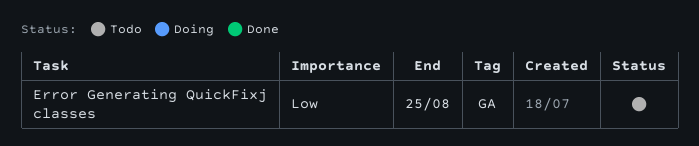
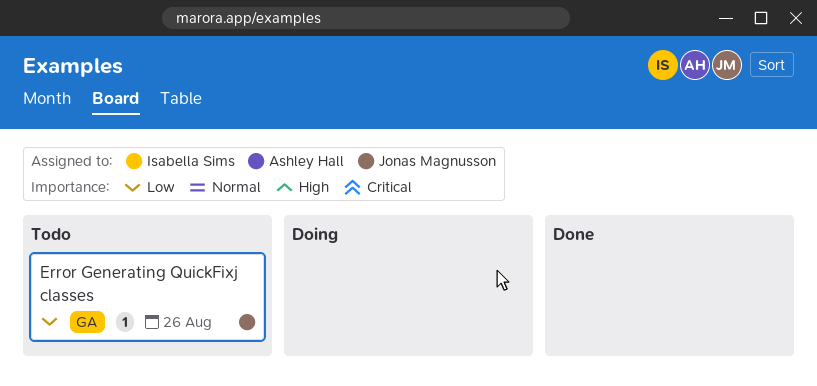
Error Generating QuickFixj classes, due: Aug 25 -> Aug 26

